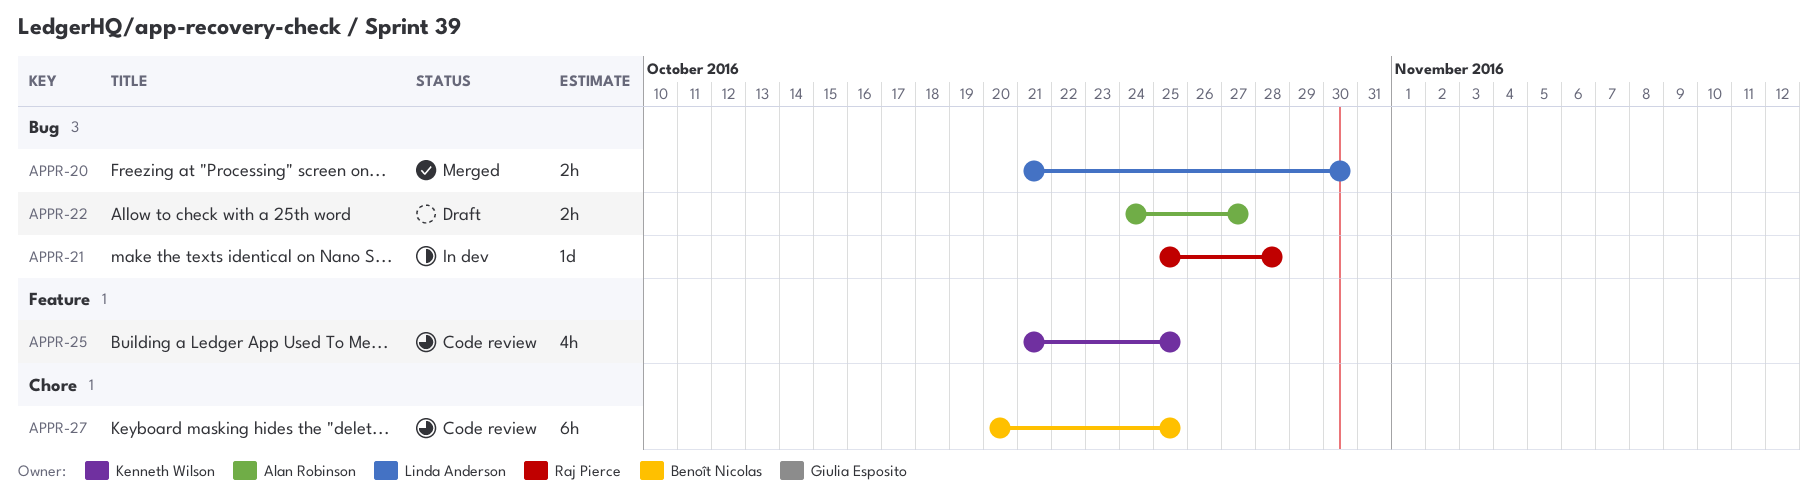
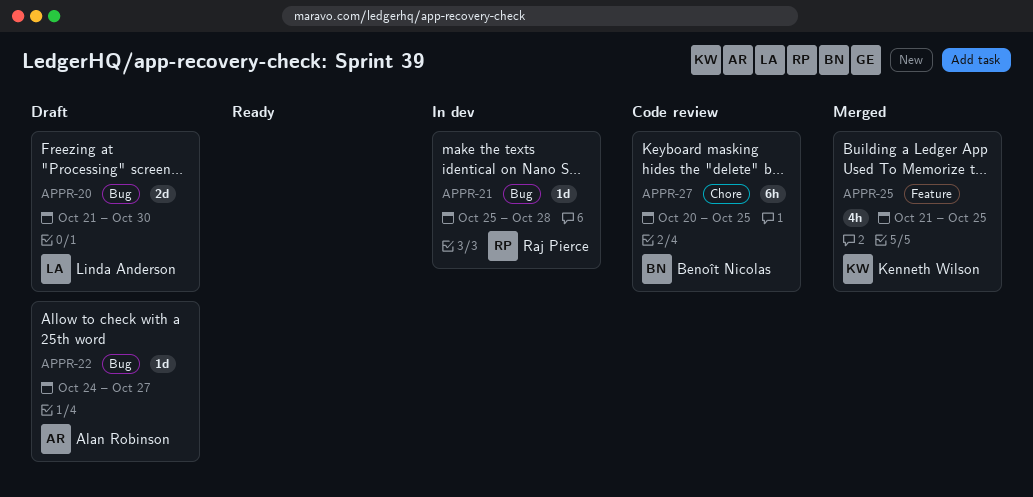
APPR-20, status: Merged -> Draft
APPR-20, estimate: 2h -> 2d
APPR-22, estimate: 2h -> 1d
APPR-25, status: Code review -> Merged

